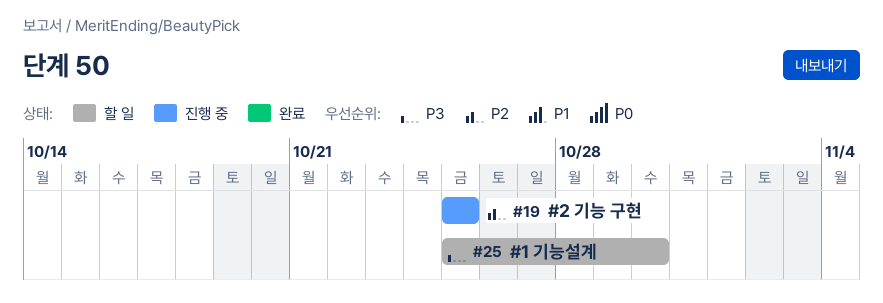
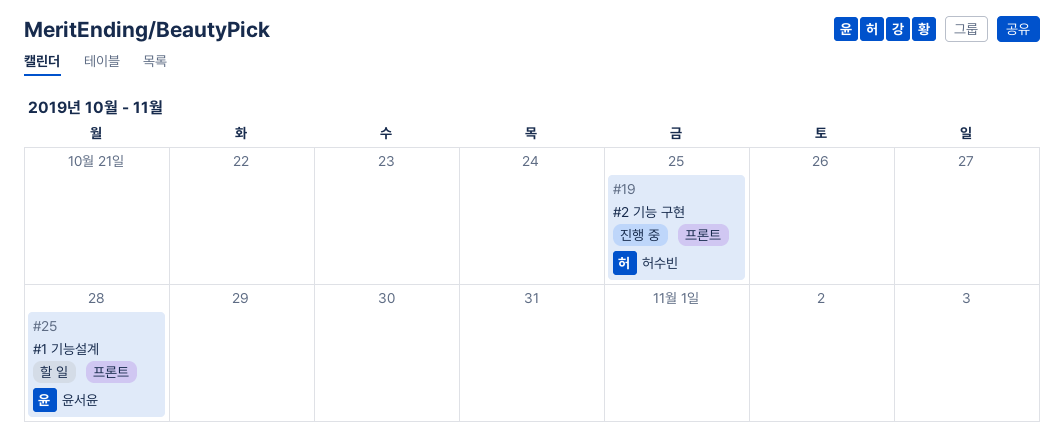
#25, due: Oct 30 -> Oct 28

